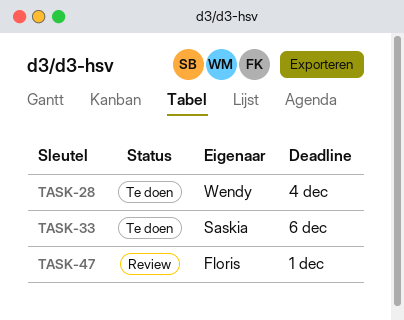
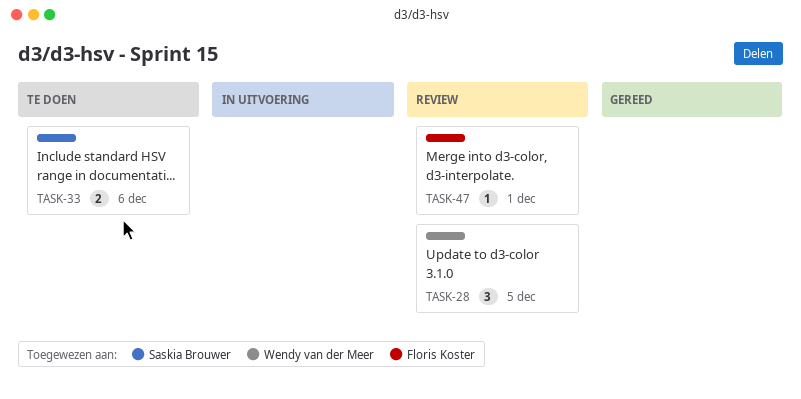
TASK-28, status: Te doen -> Review
TASK-28, due: Dec 4 -> Dec 5

